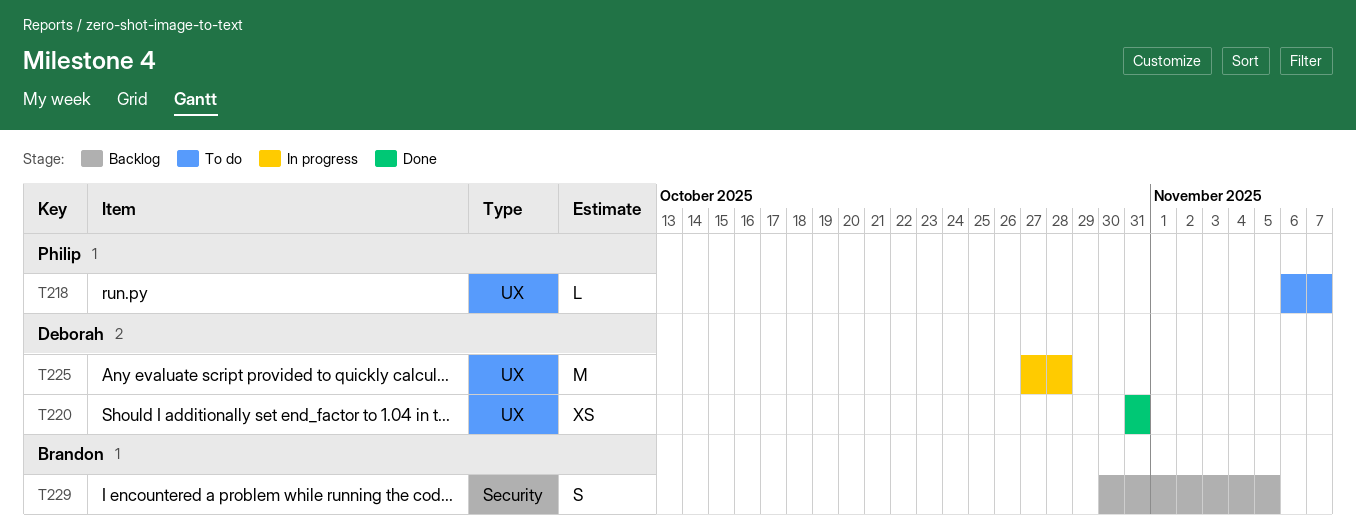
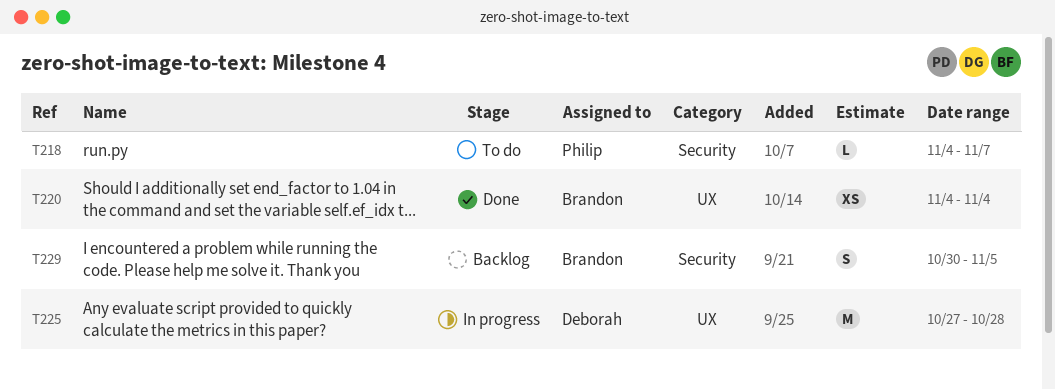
T218, label: UX -> Security
T218, start: Nov 6 -> Nov 4
T220, owner: Deborah -> Brandon
T220, start: Oct 31 -> Nov 4
T220, due: Oct 31 -> Nov 4

